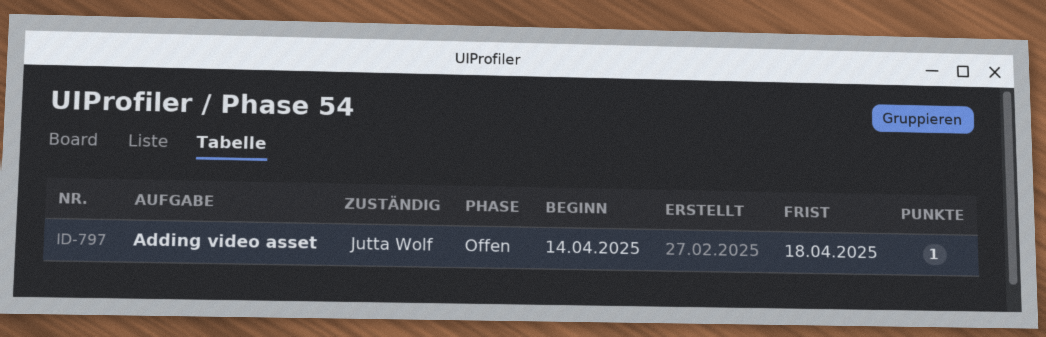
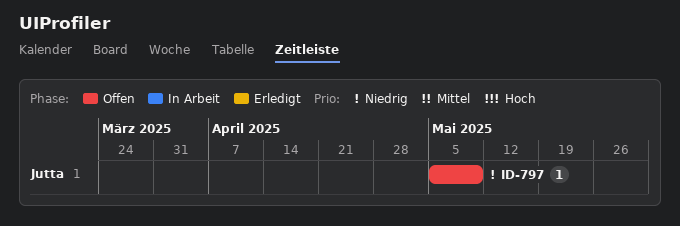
ID-797, start: Apr 14 -> May 5
ID-797, due: Apr 18 -> May 9

